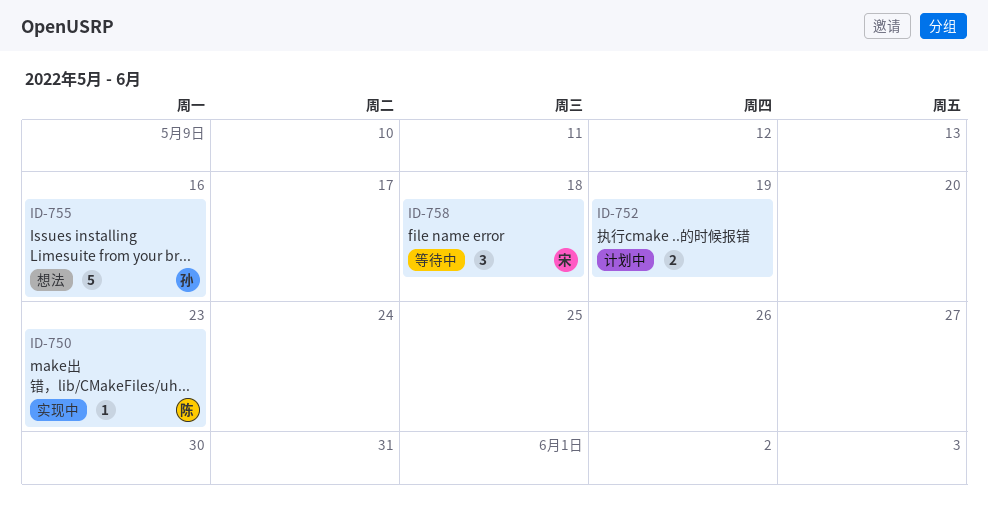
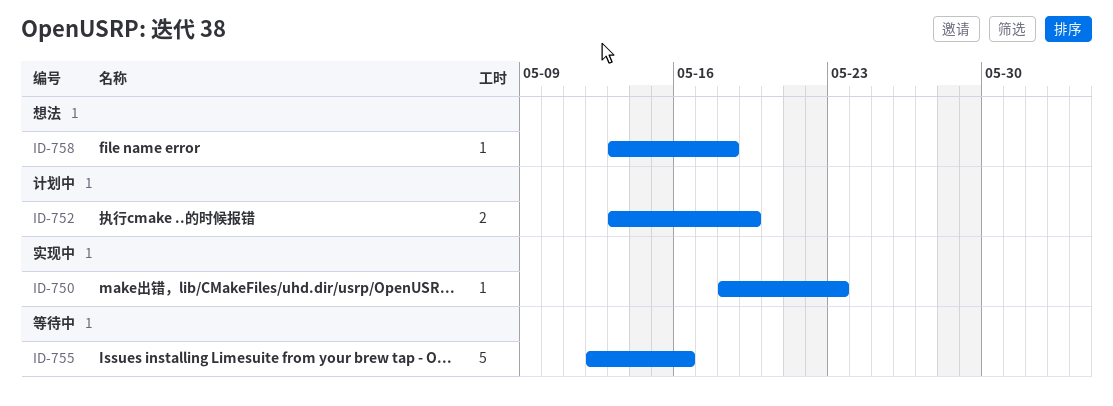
ID-755, status: 想法 -> 等待中
ID-758, status: 等待中 -> 想法
ID-758, estimate: 3 -> 1

